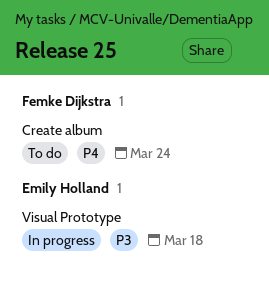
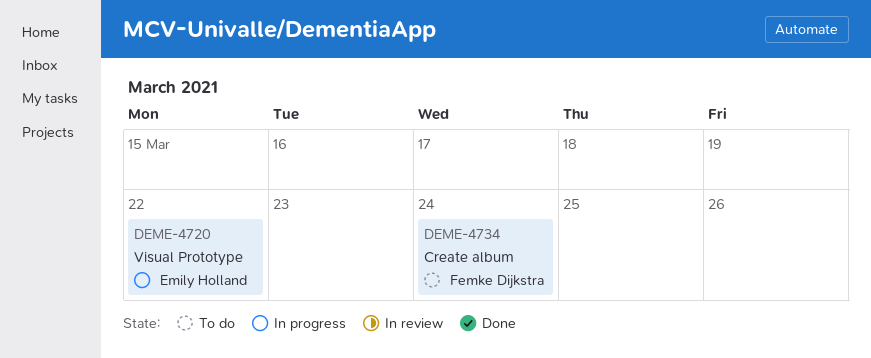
Visual Prototype, due: Mar 18 -> Mar 22

